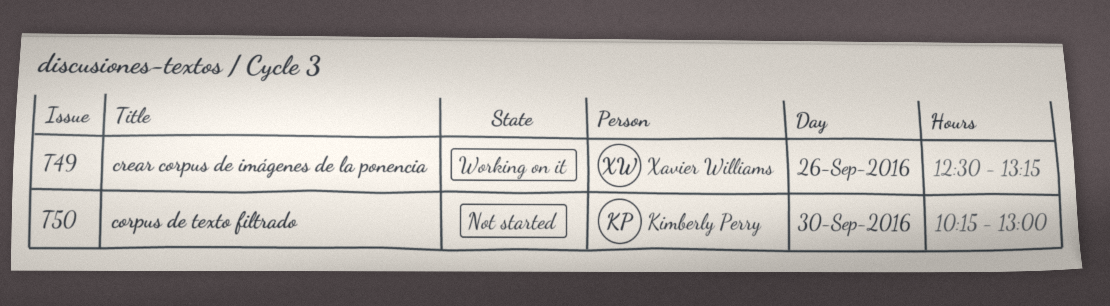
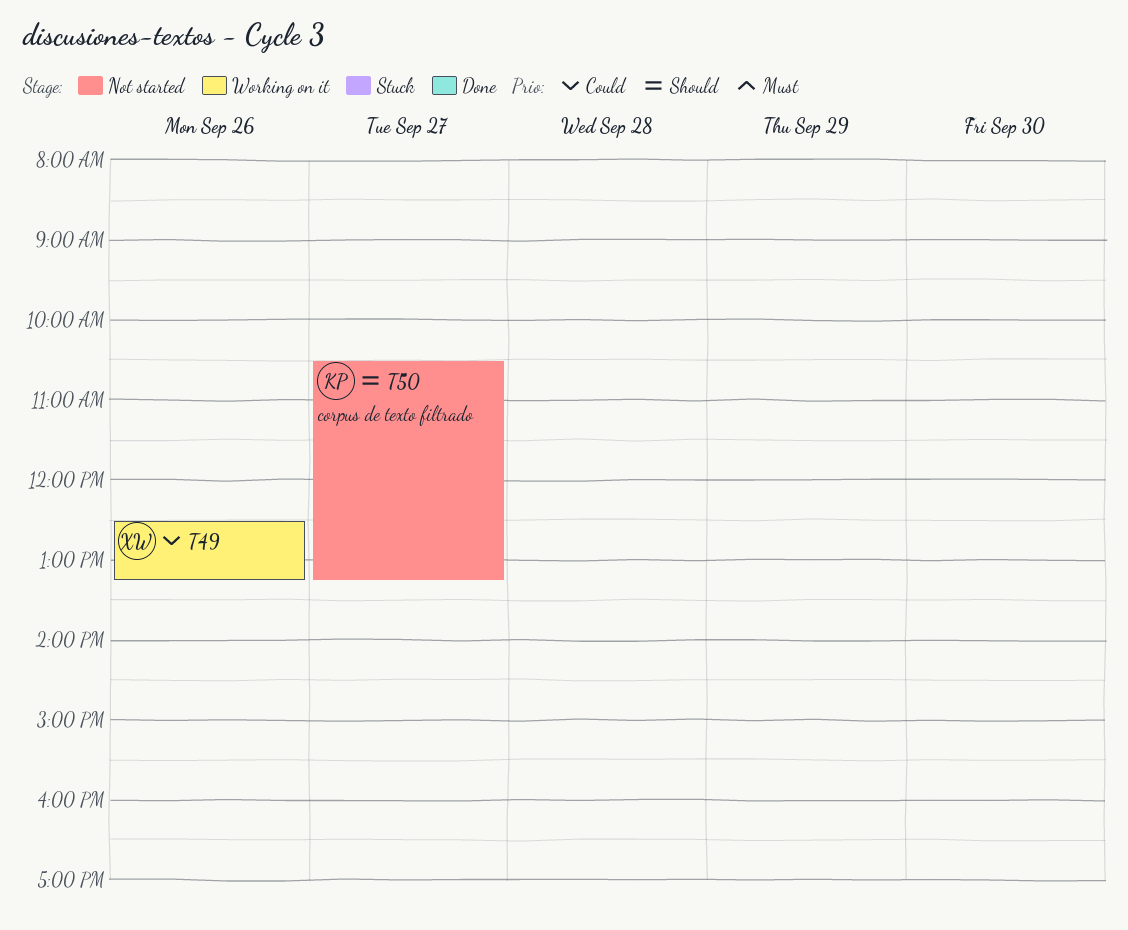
T50, day: Sep 30 -> Sep 27
T50, begins: 10:15 -> 10:30
T50, ends: 13:00 -> 13:15

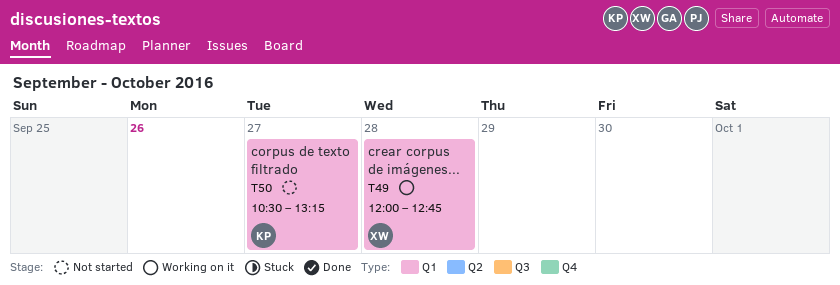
T49, day: Sep 26 -> Sep 28
T49, begins: 12:30 -> 12:00
T49, ends: 13:15 -> 12:45

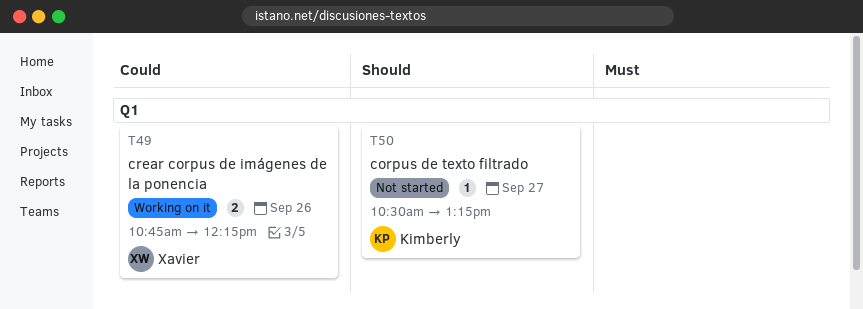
T49, day: Sep 28 -> Sep 26
T49, begins: 12:00 -> 10:45
T49, ends: 12:45 -> 12:15

